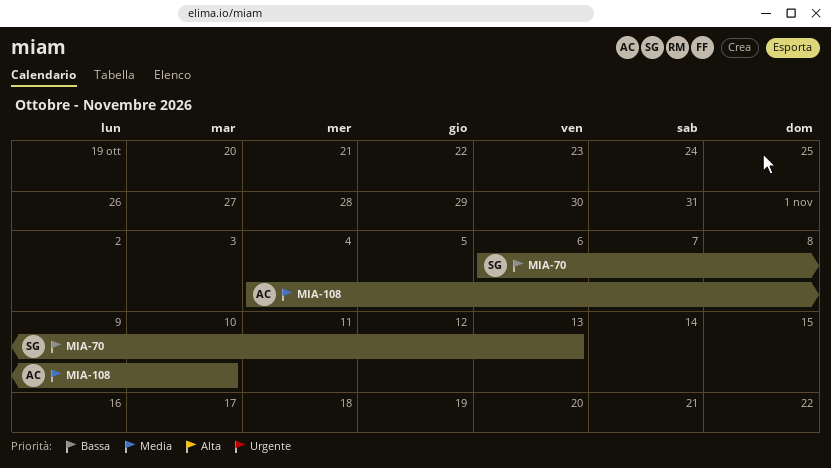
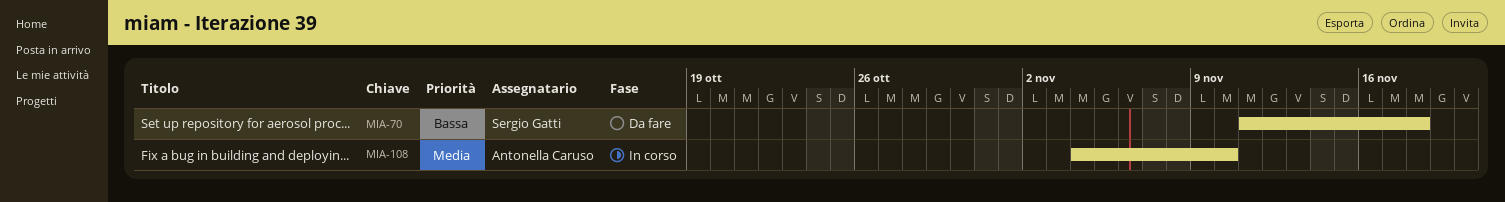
MIA-70, start: Nov 6 -> Nov 11
MIA-70, due: Nov 13 -> Nov 18

